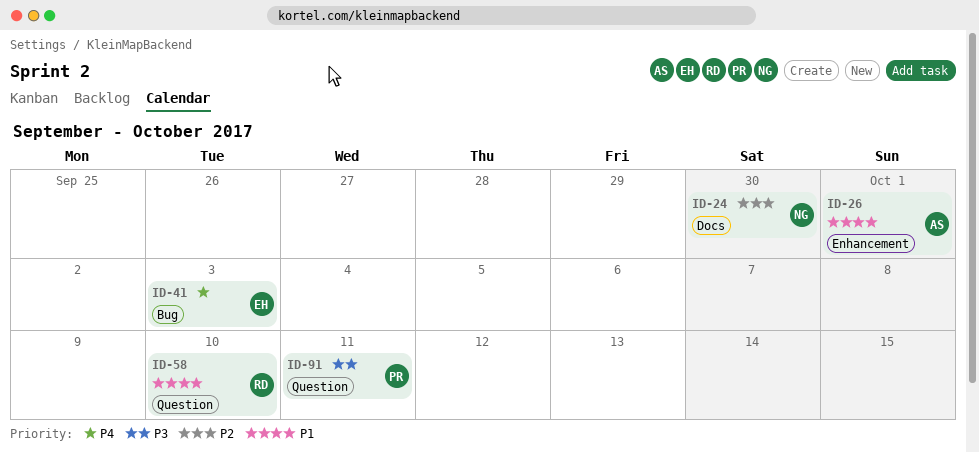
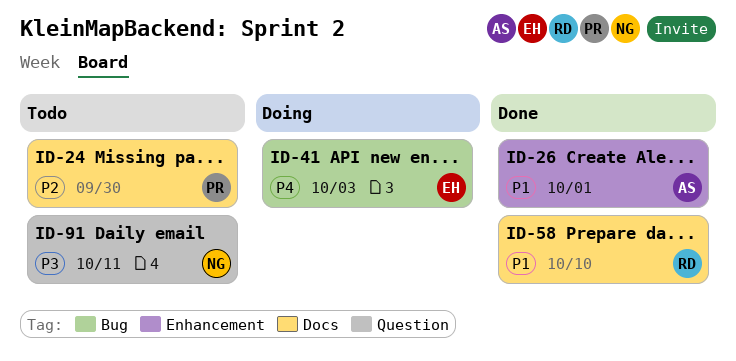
ID-24, owner: NG -> PR
ID-58, label: Question -> Docs
ID-91, owner: PR -> NG

